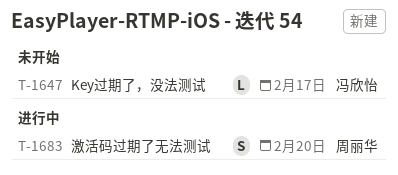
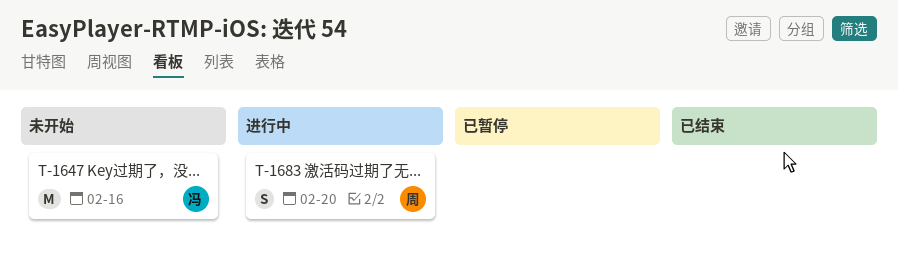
T-1647, estimate: L -> M
T-1647, due: Feb 17 -> Feb 16

